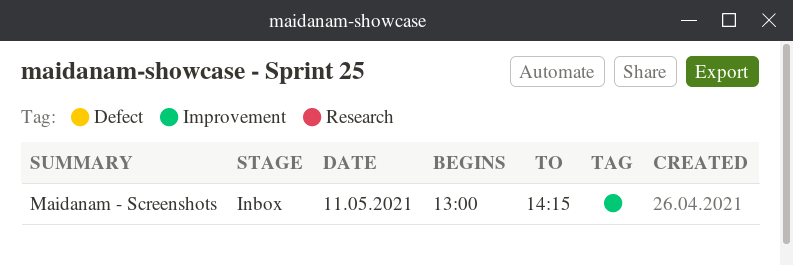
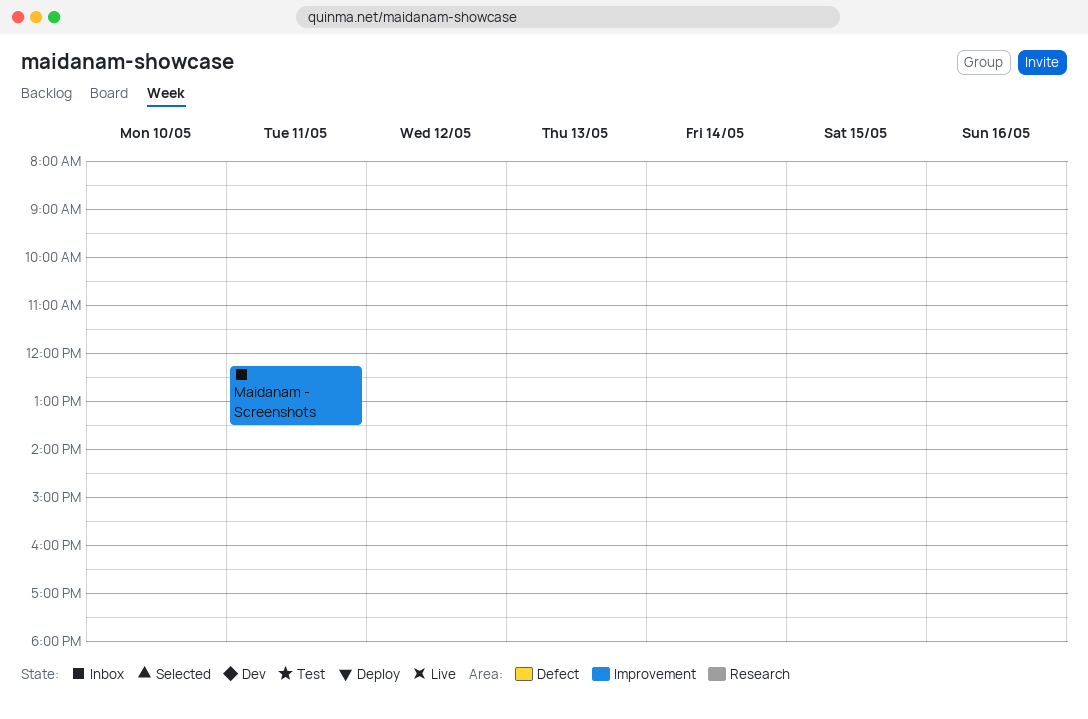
Maidanam - Screenshots, begins: 13:00 -> 12:15
Maidanam - Screenshots, ends: 14:15 -> 13:30

